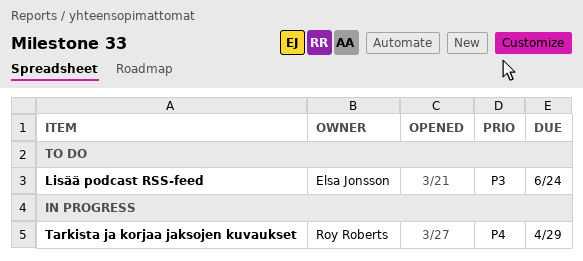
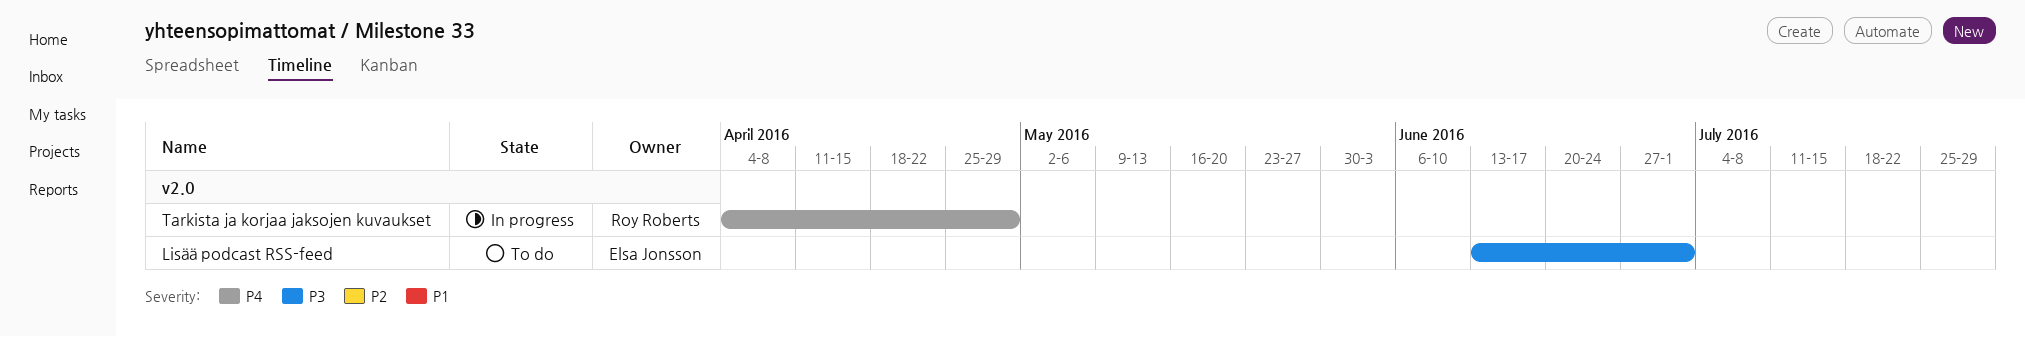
Lisää podcast RSS-feed, due: Jun 24 -> Jul 1

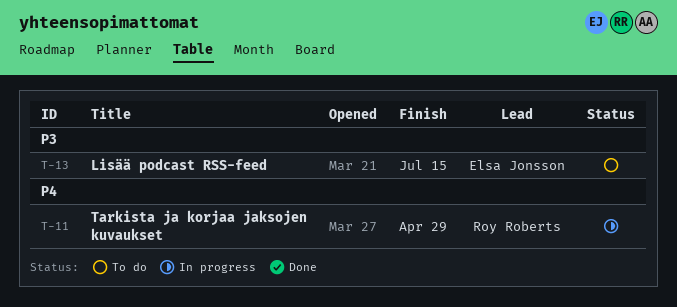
Lisää podcast RSS-feed, due: Jul 1 -> Jul 15

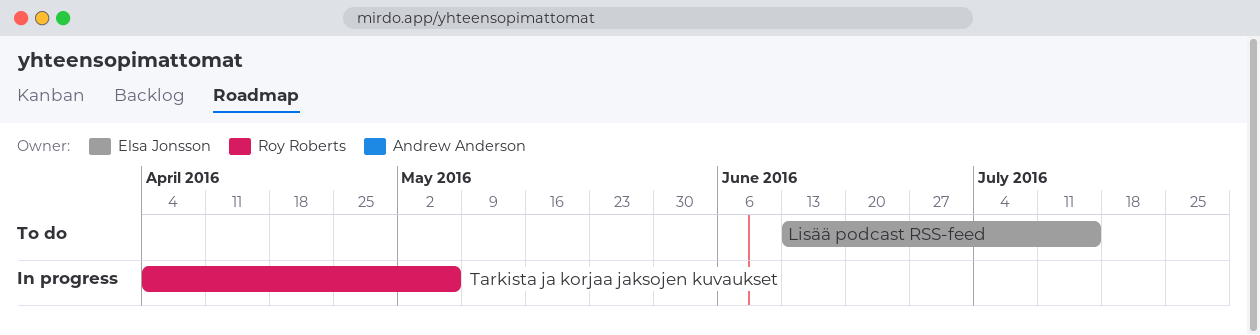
Tarkista ja korjaa jaksojen kuvaukset, due: Apr 29 -> May 6

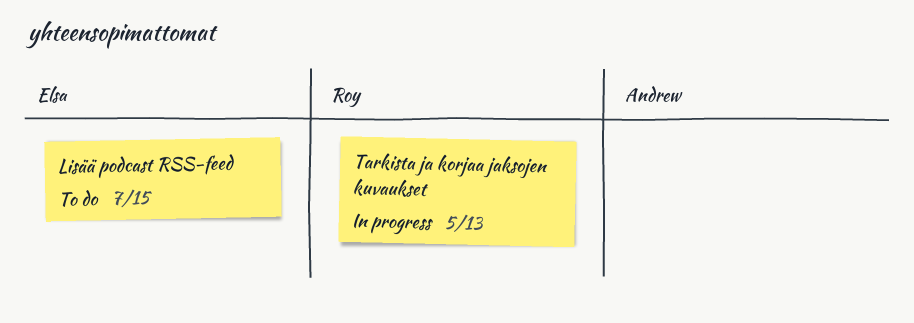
Tarkista ja korjaa jaksojen kuvaukset, due: May 6 -> May 13

